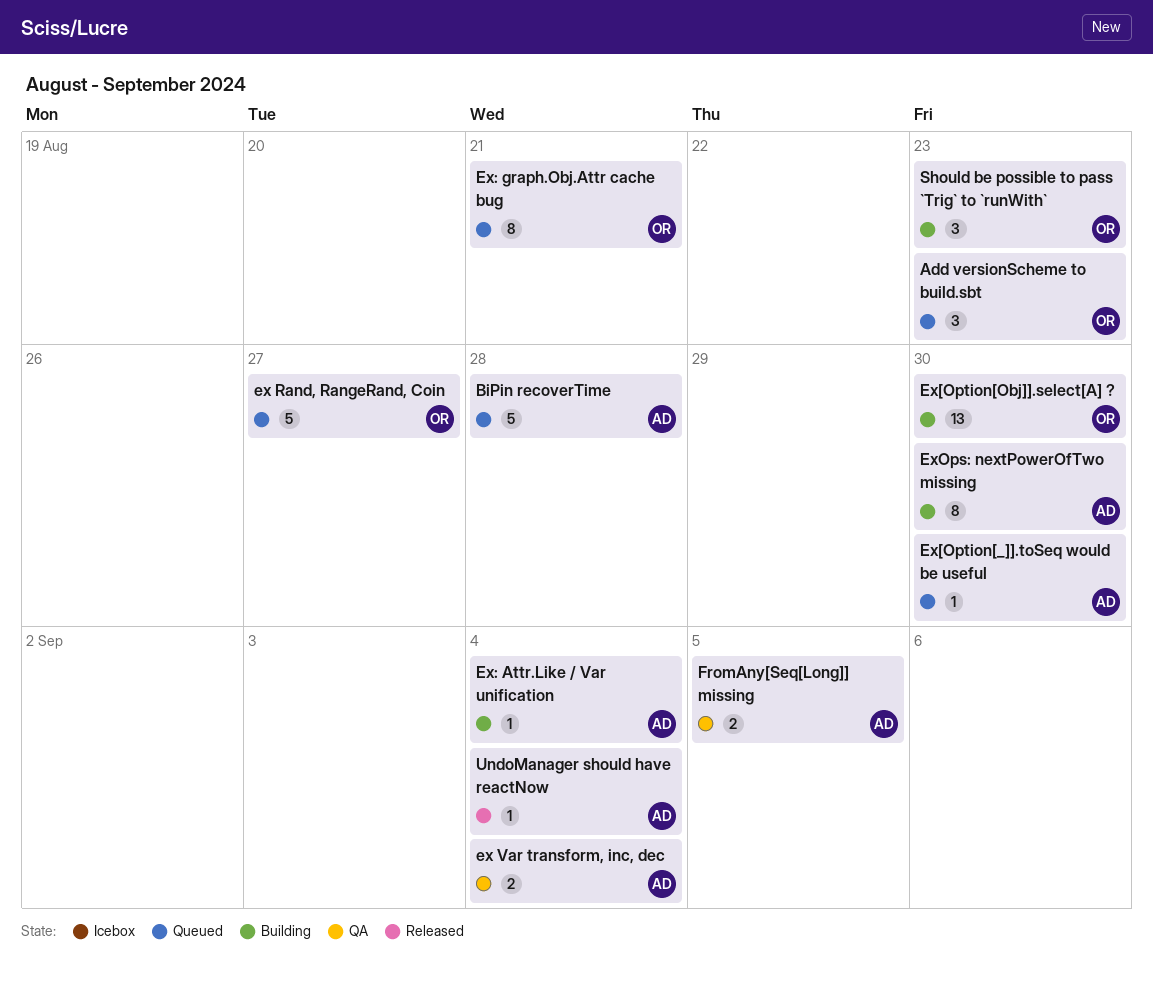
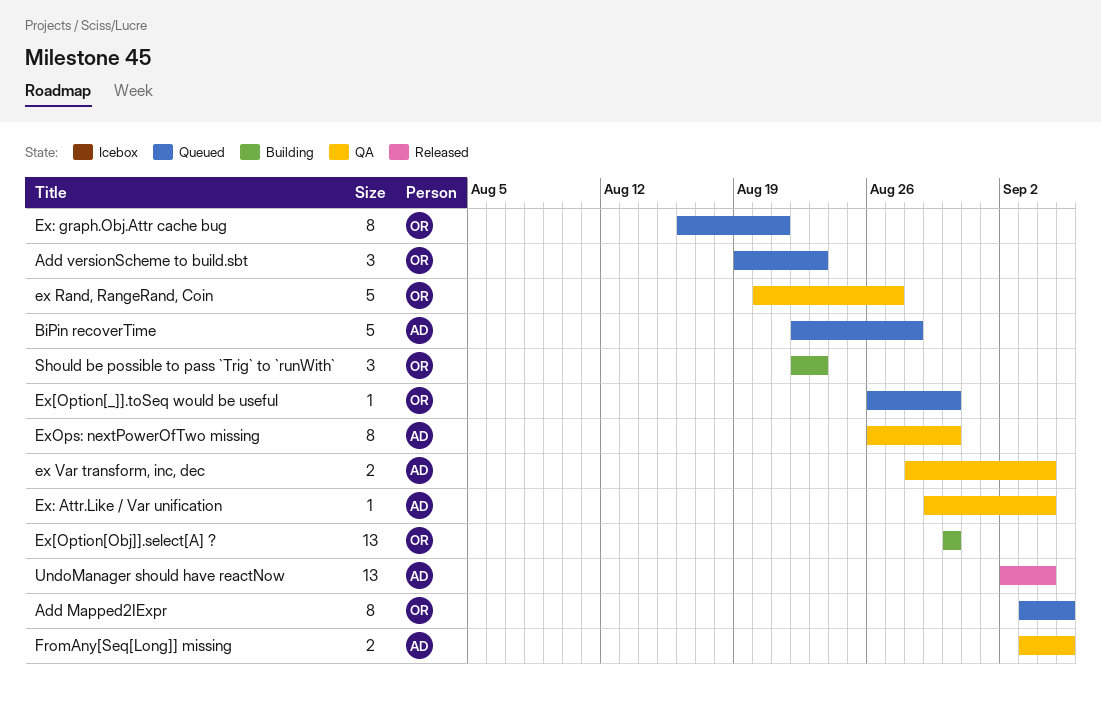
Add Mapped2IExpr: none -> present
ex Rand, RangeRand, Coin, status: Queued -> QA
Ex: Attr.Like / Var unification, status: Building -> QA
Ex[Option[_]].toSeq would be useful, owner: AD -> OR
ExOps: nextPowerOfTwo missing, status: Building -> QA
UndoManager should have reactNow, estimate: 1 -> 13

